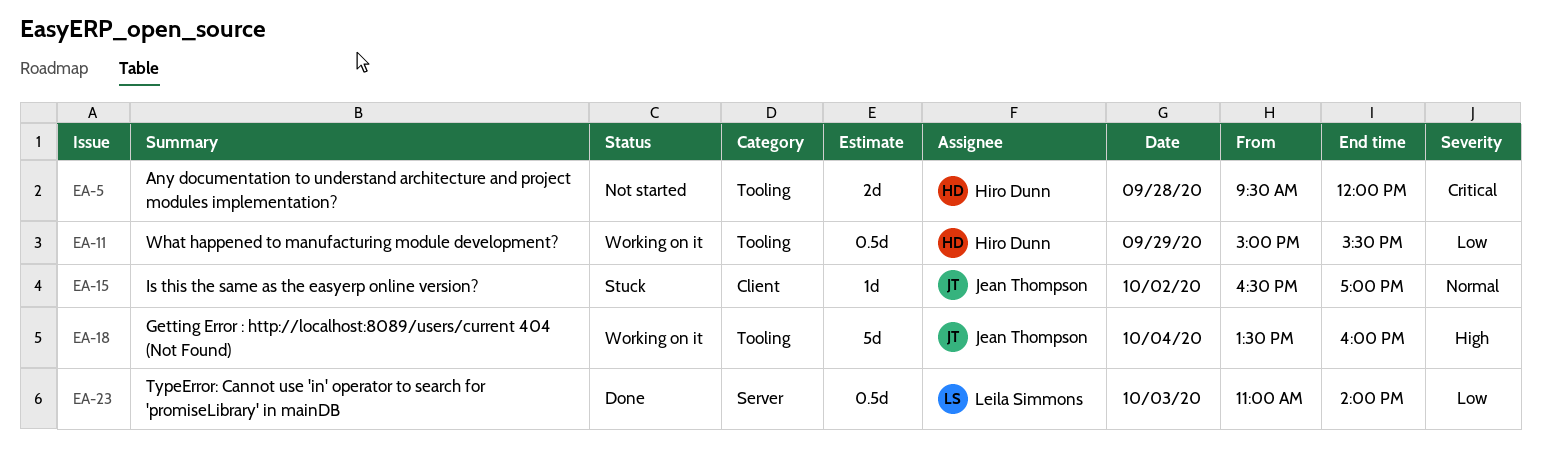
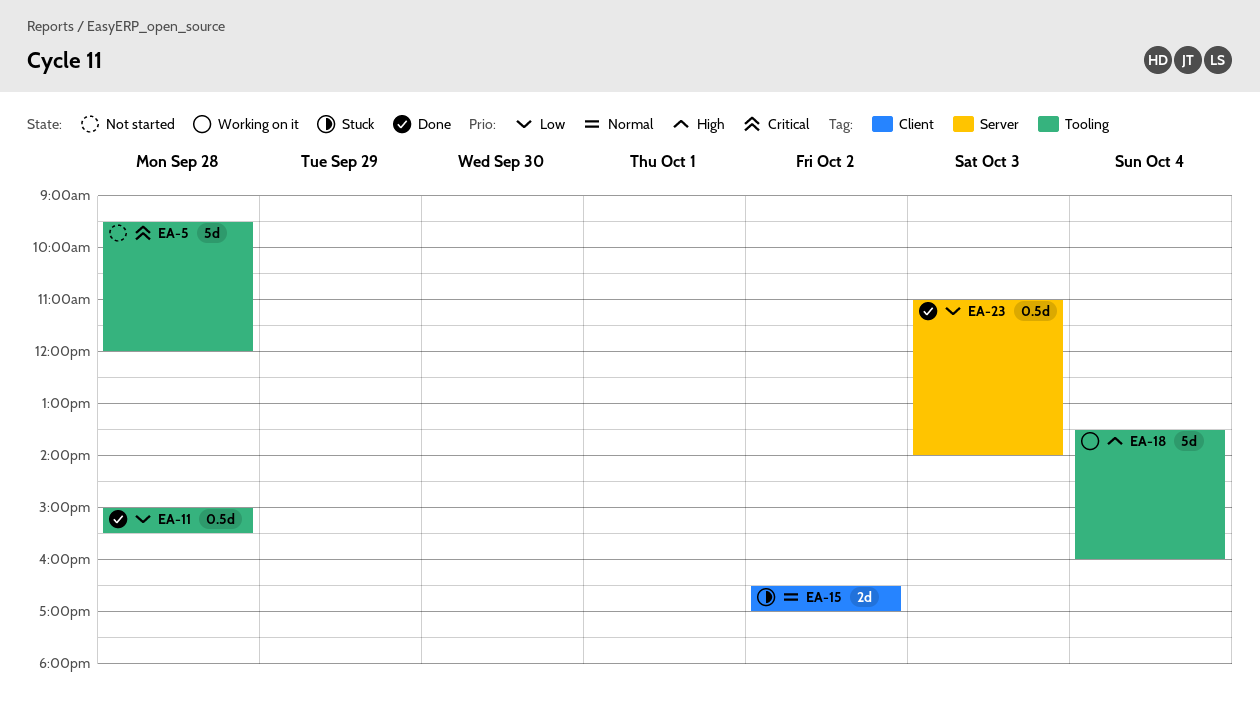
EA-5, estimate: 2d -> 5d
EA-11, status: Working on it -> Done
EA-11, day: Sep 29 -> Sep 28
EA-15, estimate: 1d -> 2d

